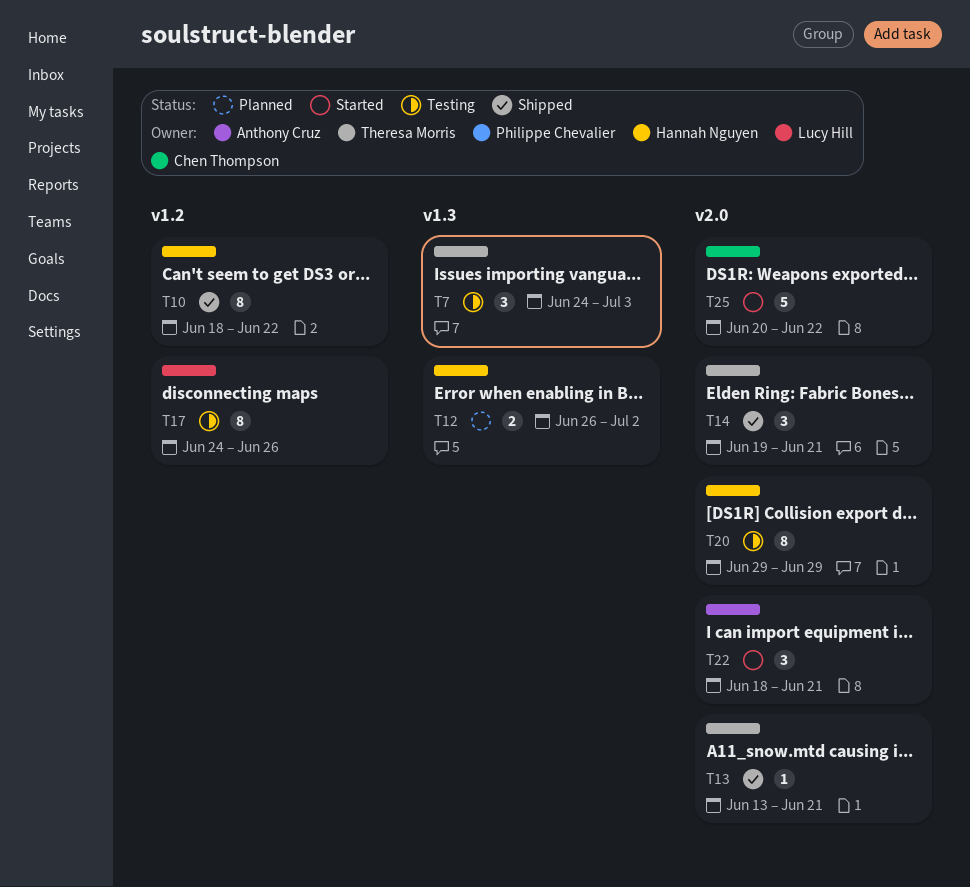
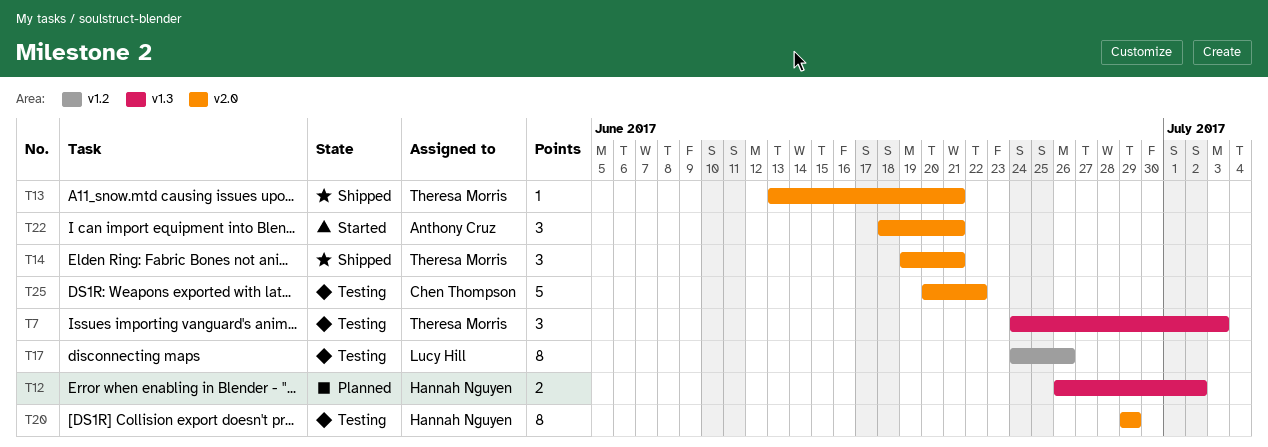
T10: present -> none
T25, status: Started -> Testing

